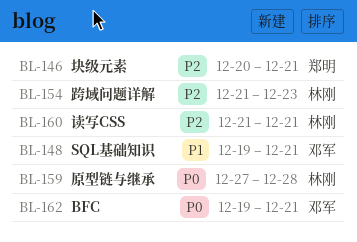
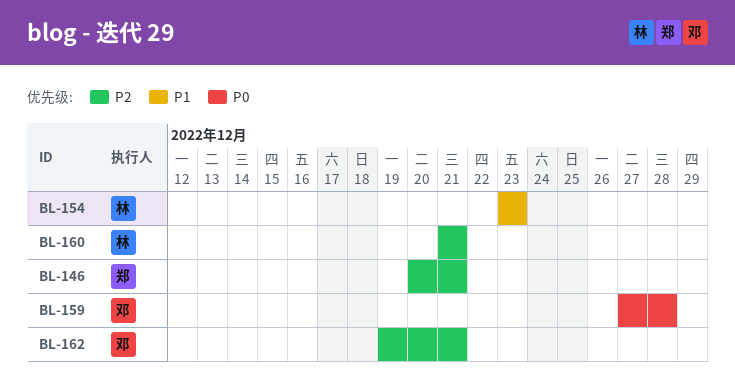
BL-148: present -> none
BL-154, priority: P2 -> P1
BL-154, start: Dec 21 -> Dec 23
BL-159, owner: 林刚 -> 邓军
BL-162, priority: P0 -> P2

